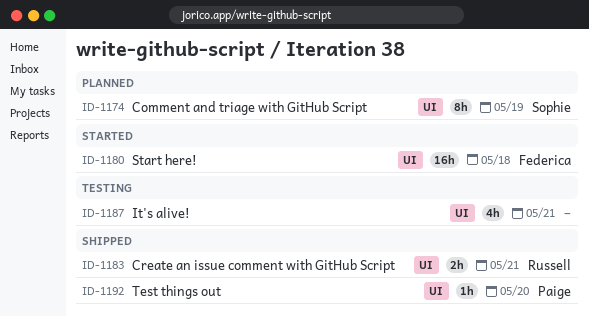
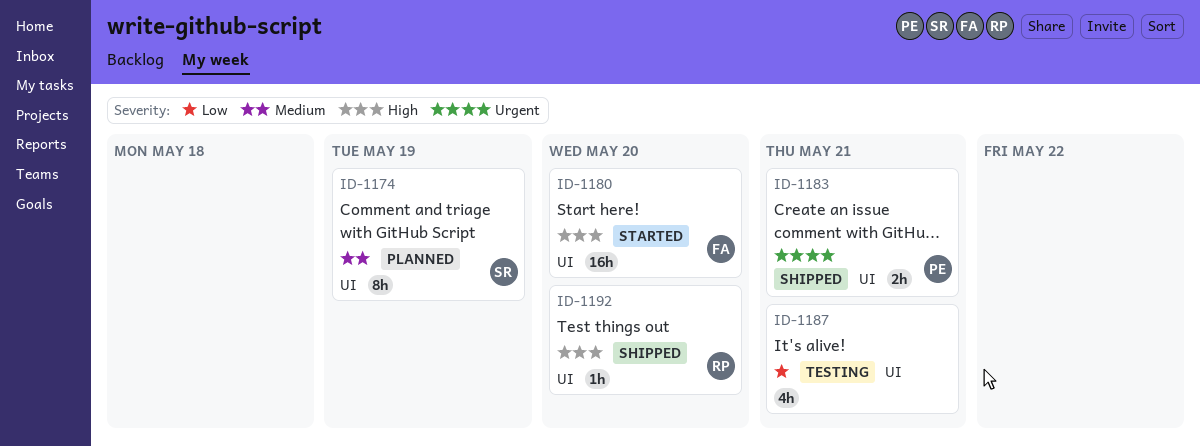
ID-1180, due: May 18 -> May 20
ID-1183, owner: Russell -> Paige
ID-1192, owner: Paige -> Russell

